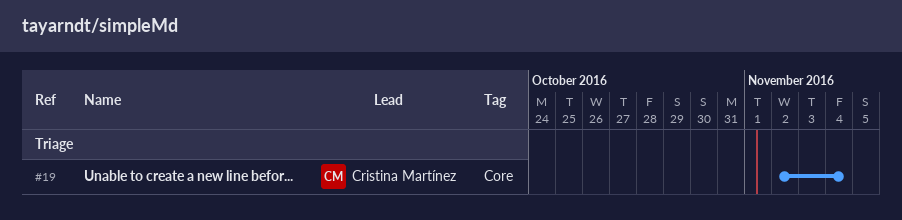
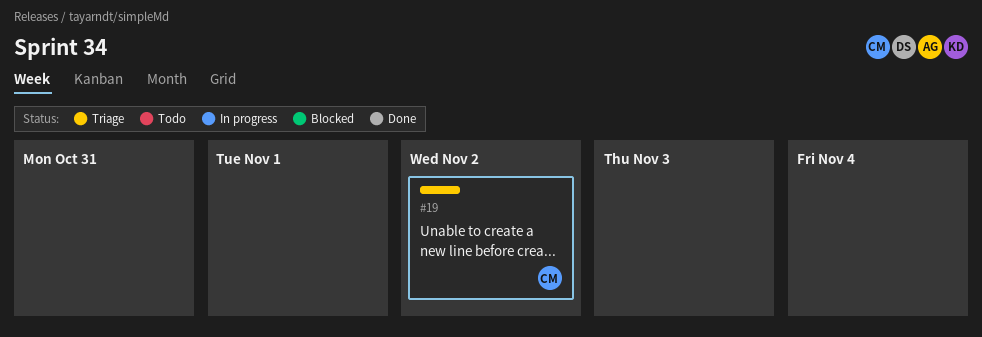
#19, due: Nov 4 -> Nov 2

